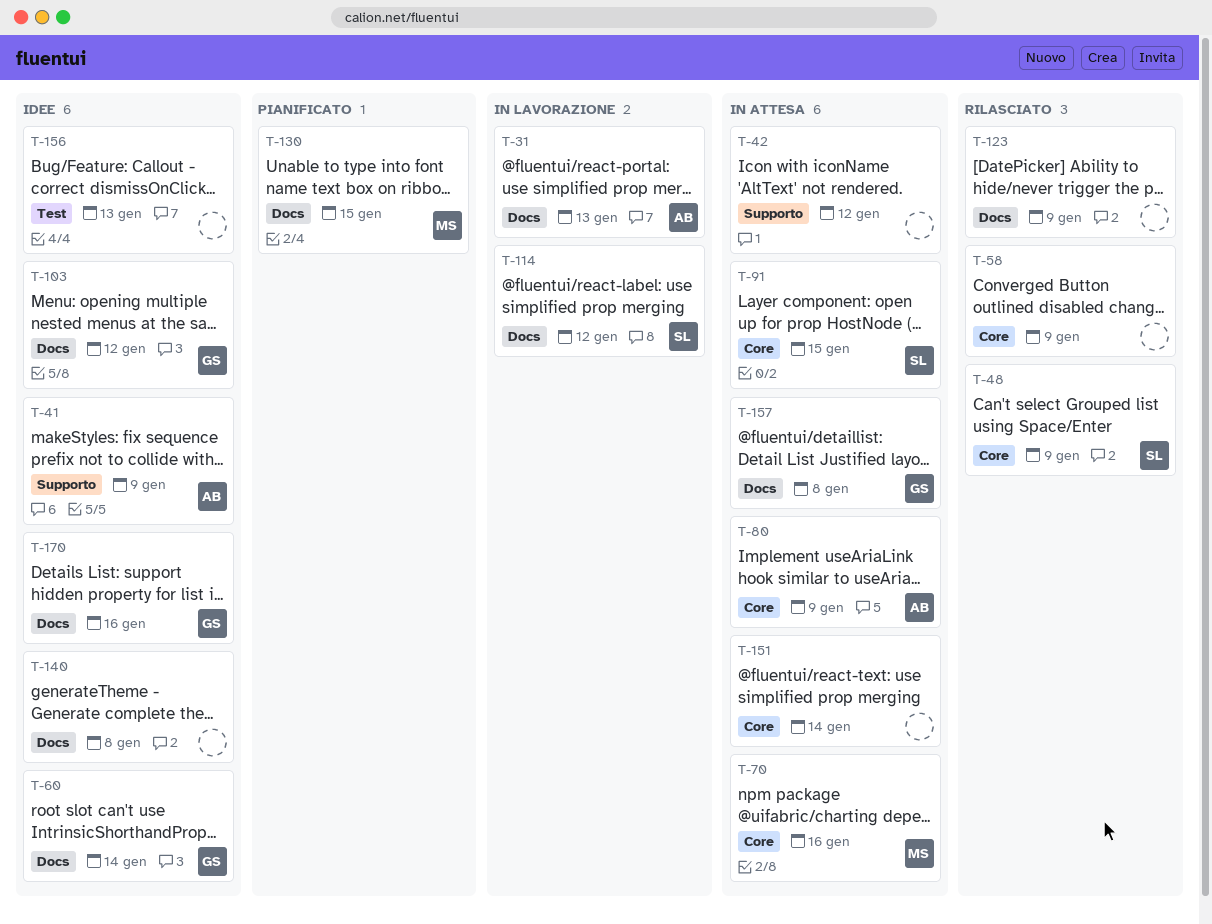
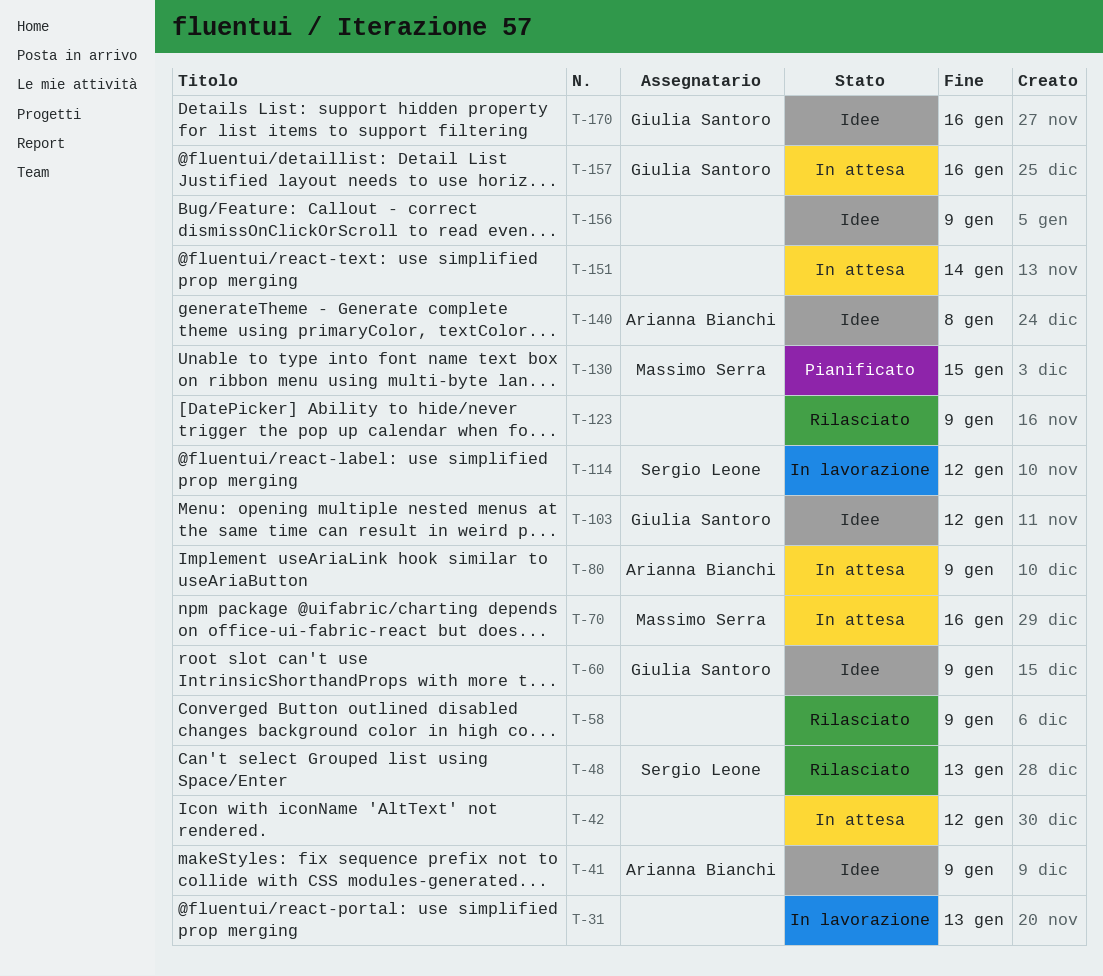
T-31, owner: Arianna Bianchi -> none
T-48, due: Jan 9 -> Jan 13
T-60, due: Jan 14 -> Jan 9
T-91: present -> none
T-140, owner: none -> Arianna Bianchi
T-156, due: Jan 13 -> Jan 9
T-157, due: Jan 8 -> Jan 16

